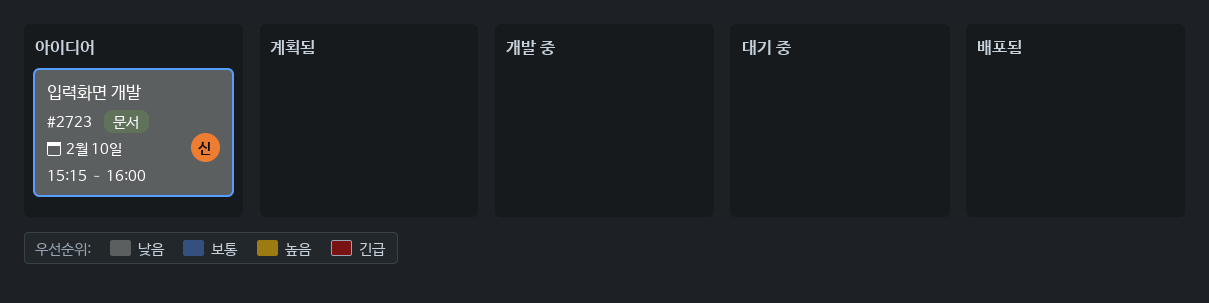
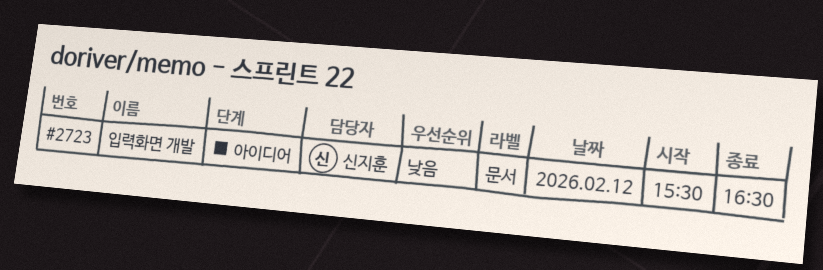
#2723, day: Feb 10 -> Feb 12
#2723, begins: 15:15 -> 15:30
#2723, ends: 16:00 -> 16:30

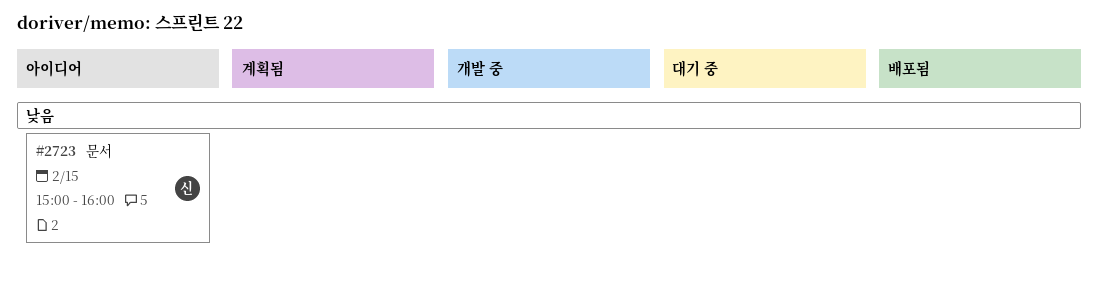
#2723, day: Feb 12 -> Feb 15
#2723, begins: 15:30 -> 15:00
#2723, ends: 16:30 -> 16:00

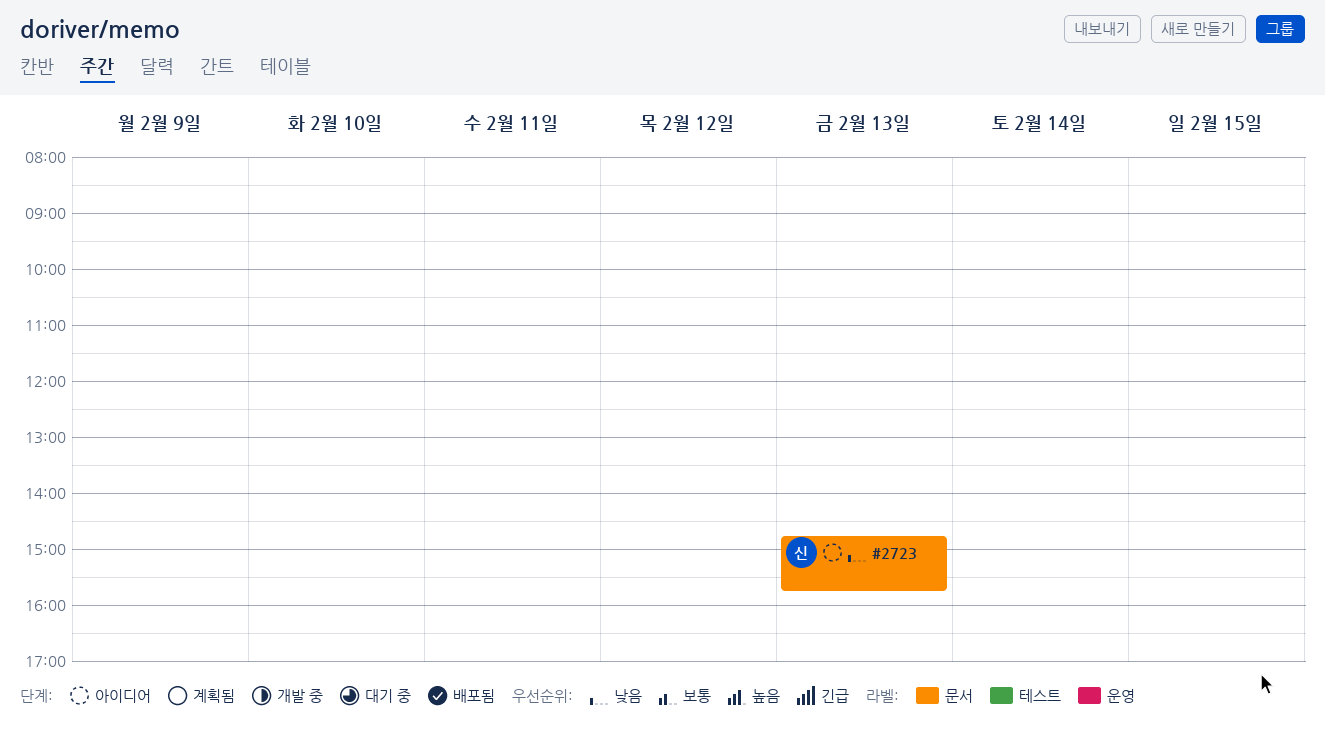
#2723, day: Feb 15 -> Feb 13
#2723, begins: 15:00 -> 14:45
#2723, ends: 16:00 -> 15:45

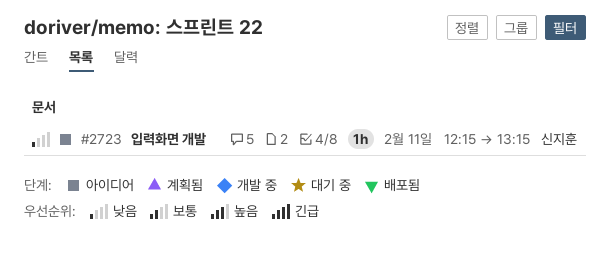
#2723, day: Feb 13 -> Feb 11
#2723, begins: 14:45 -> 12:15
#2723, ends: 15:45 -> 13:15

